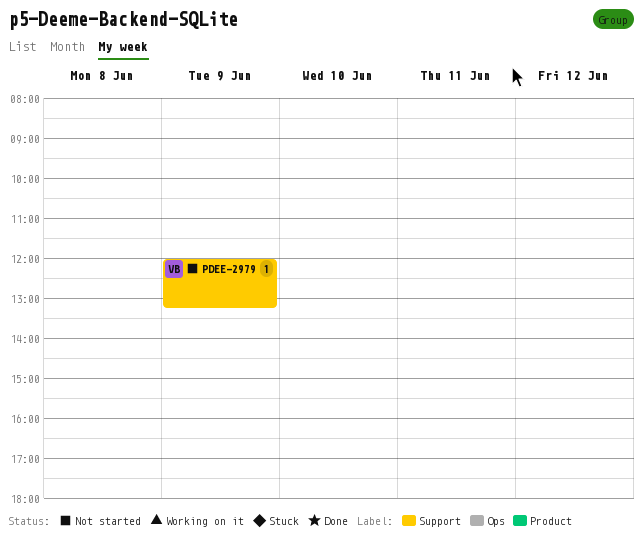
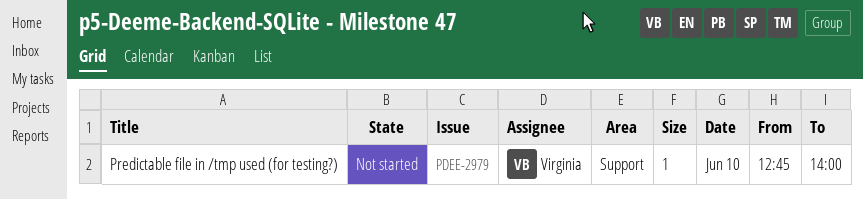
PDEE-2979, day: Jun 9 -> Jun 10
PDEE-2979, begins: 12:00 -> 12:45
PDEE-2979, ends: 13:15 -> 14:00

